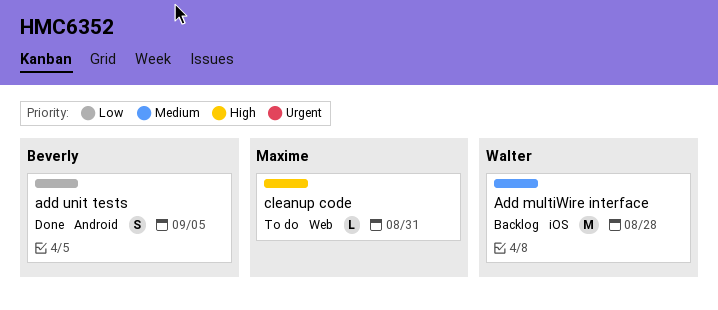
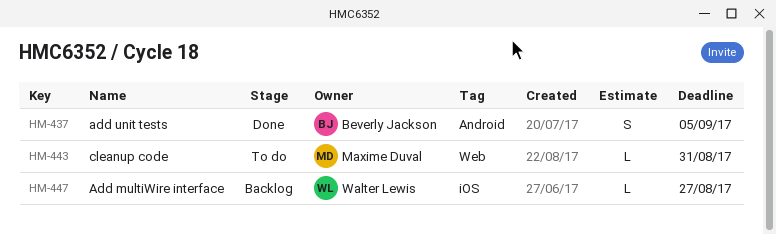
Add multiWire interface, estimate: M -> L
Add multiWire interface, due: Aug 28 -> Aug 27

